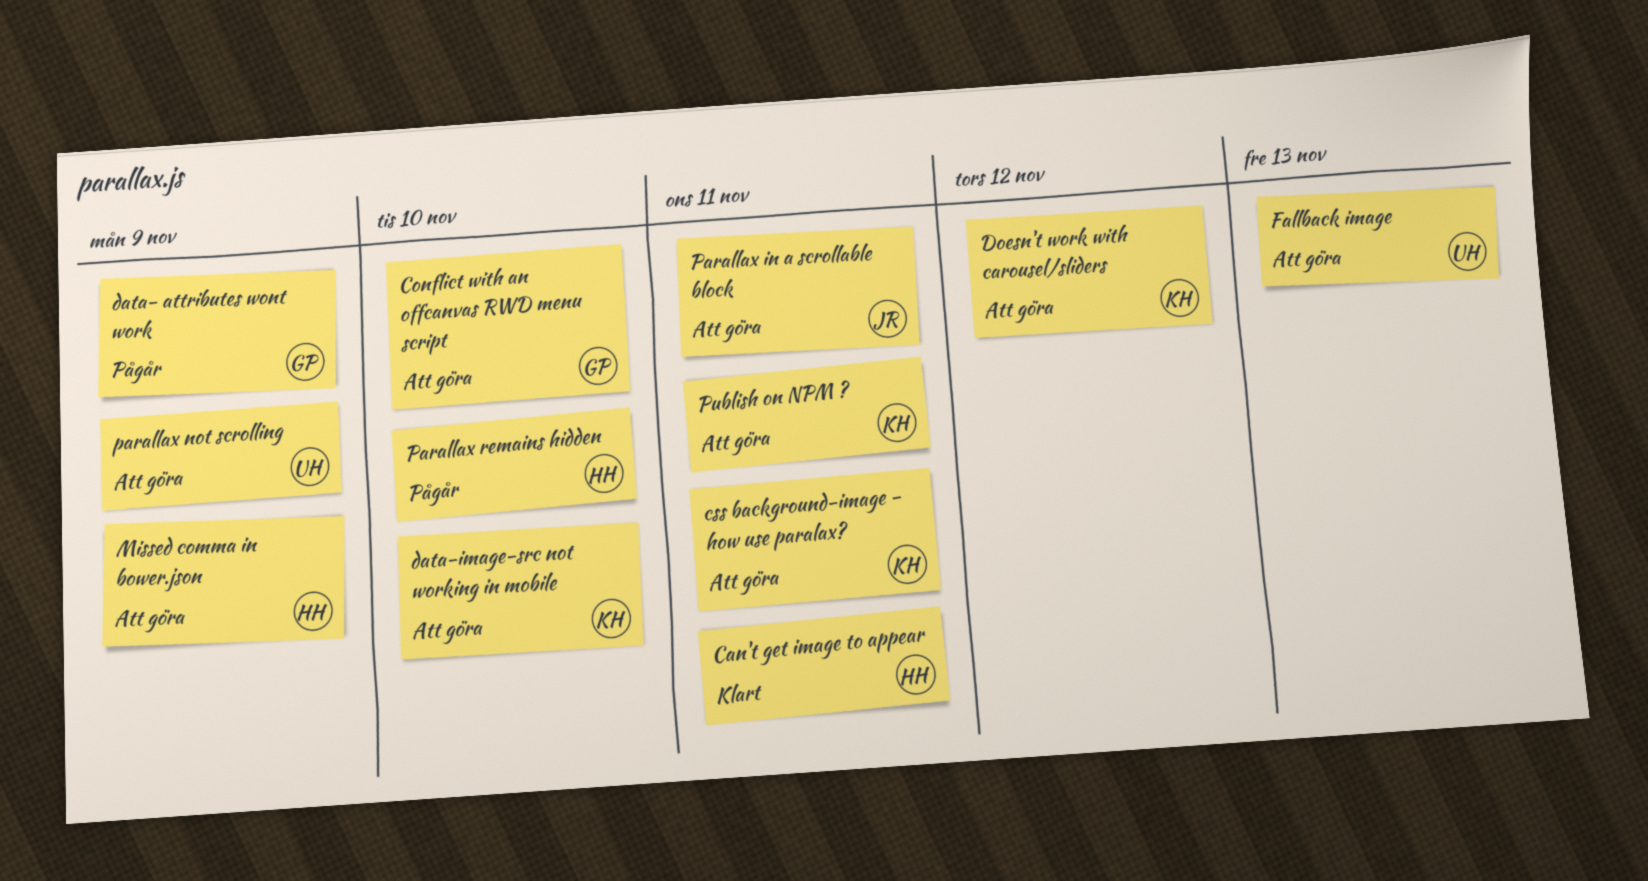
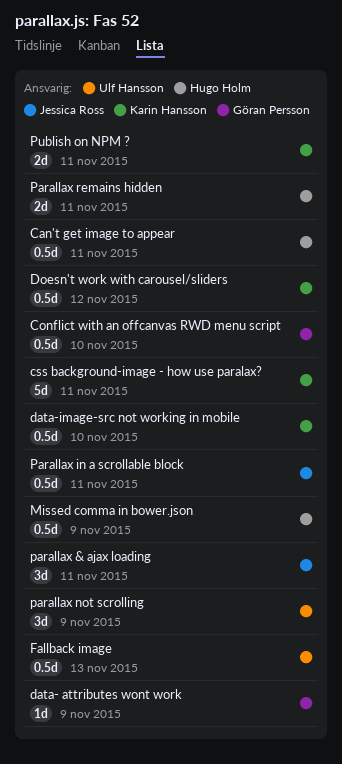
parallax & ajax loading: none -> present
Parallax remains hidden, due: Nov 10 -> Nov 11

